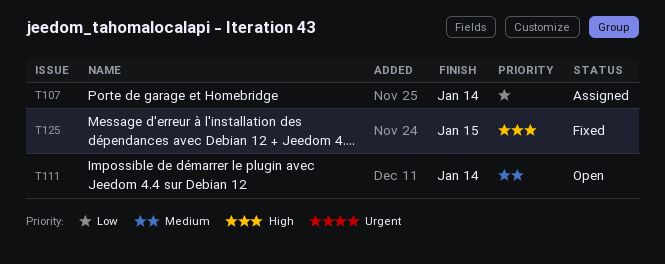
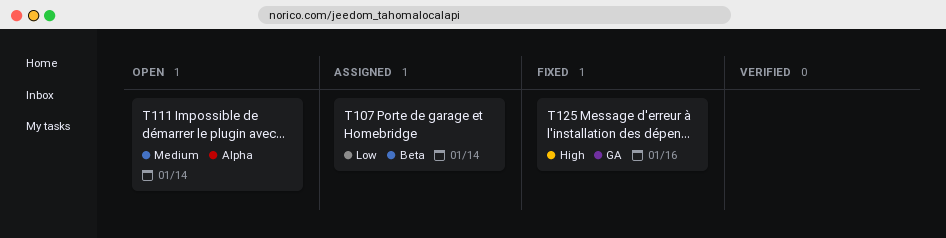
T125, due: Jan 15 -> Jan 16

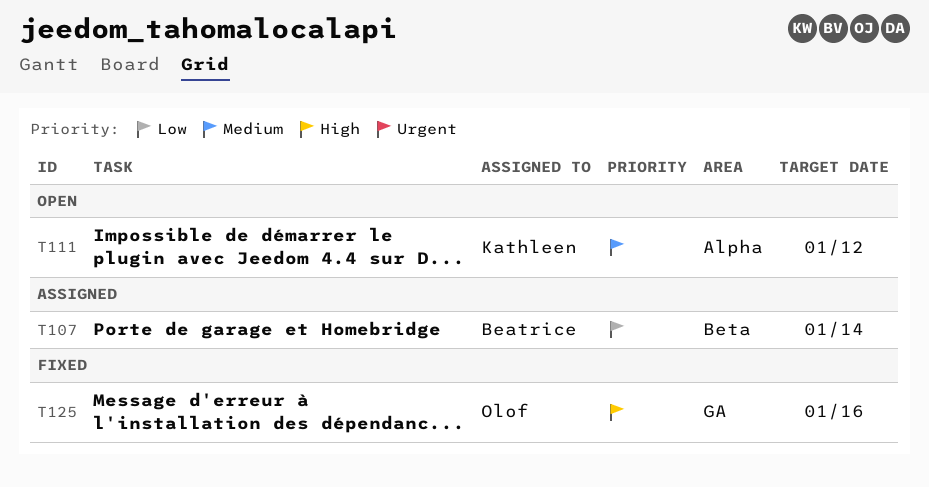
T111, due: Jan 14 -> Jan 12

